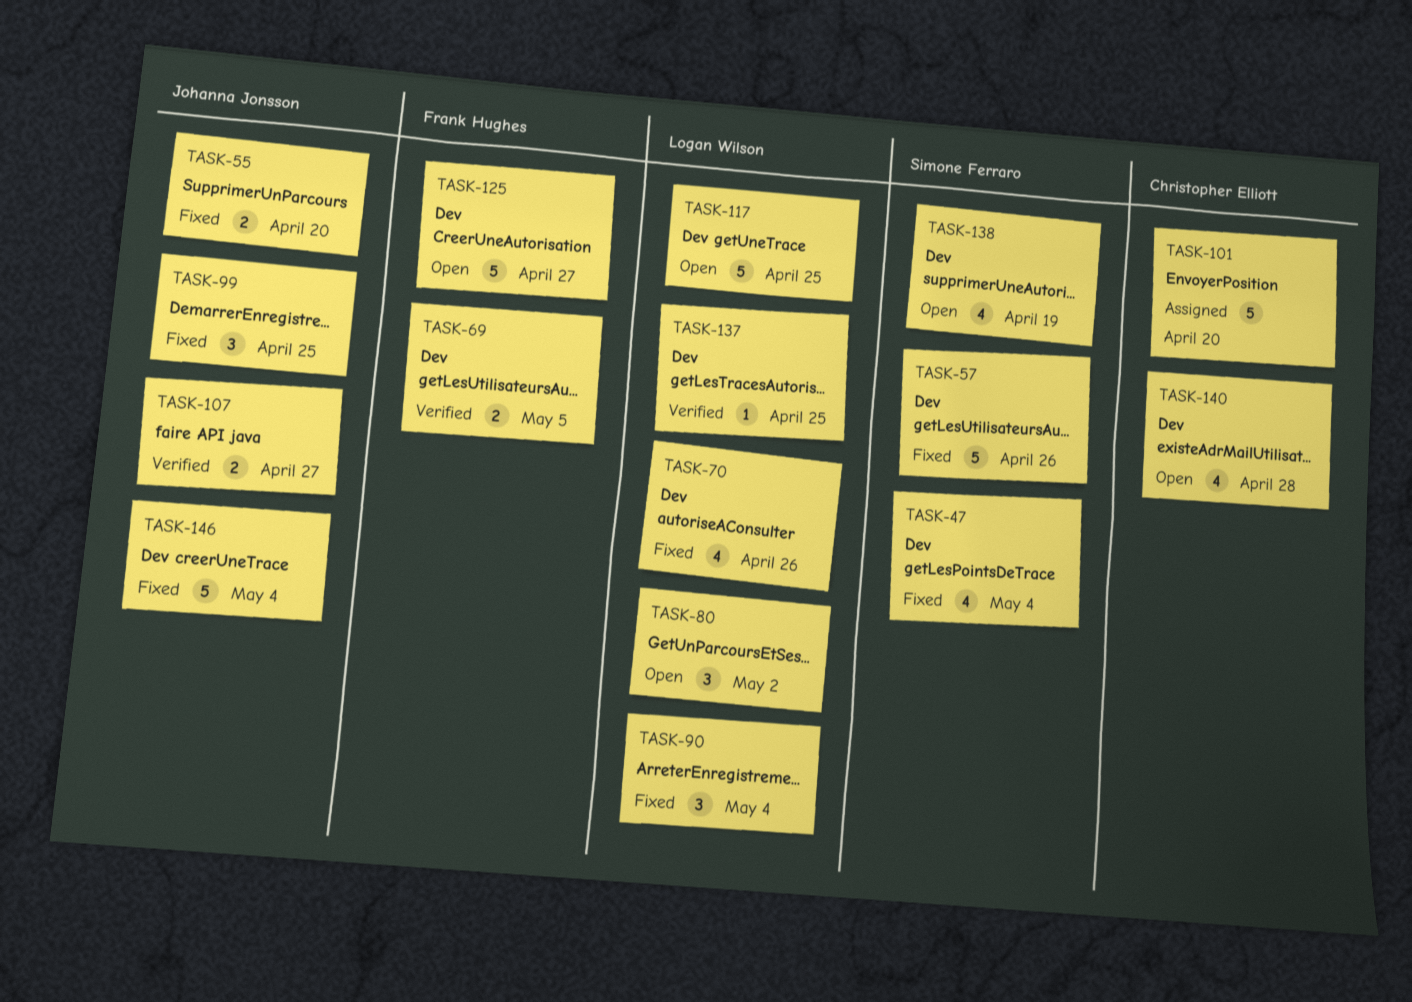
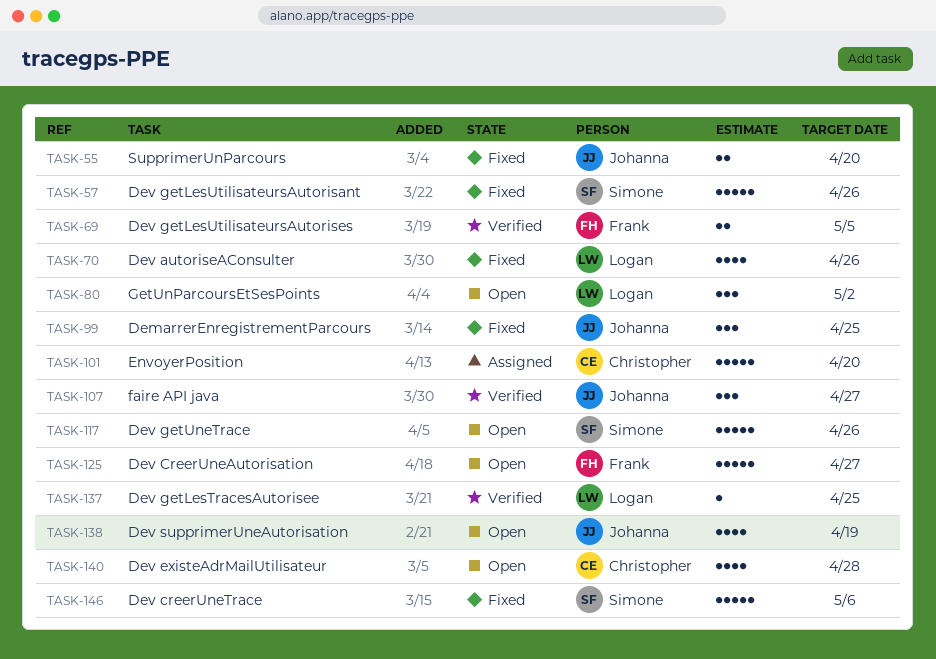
TASK-47: present -> none
TASK-90: present -> none
TASK-107, estimate: 2 -> 3
TASK-117, owner: Logan Wilson -> Simone Ferraro
TASK-117, due: Apr 25 -> Apr 26
TASK-138, owner: Simone Ferraro -> Johanna Jonsson
TASK-146, owner: Johanna Jonsson -> Simone Ferraro
TASK-146, due: May 4 -> May 6

